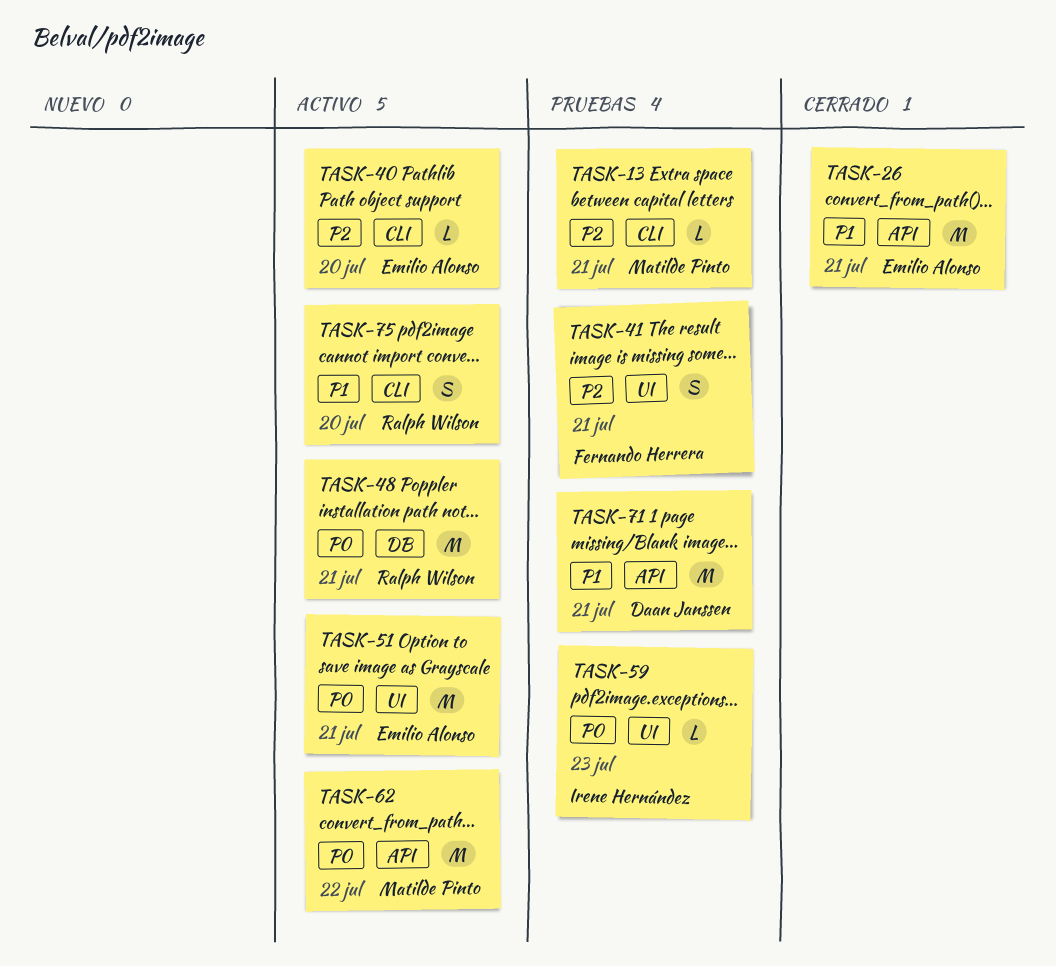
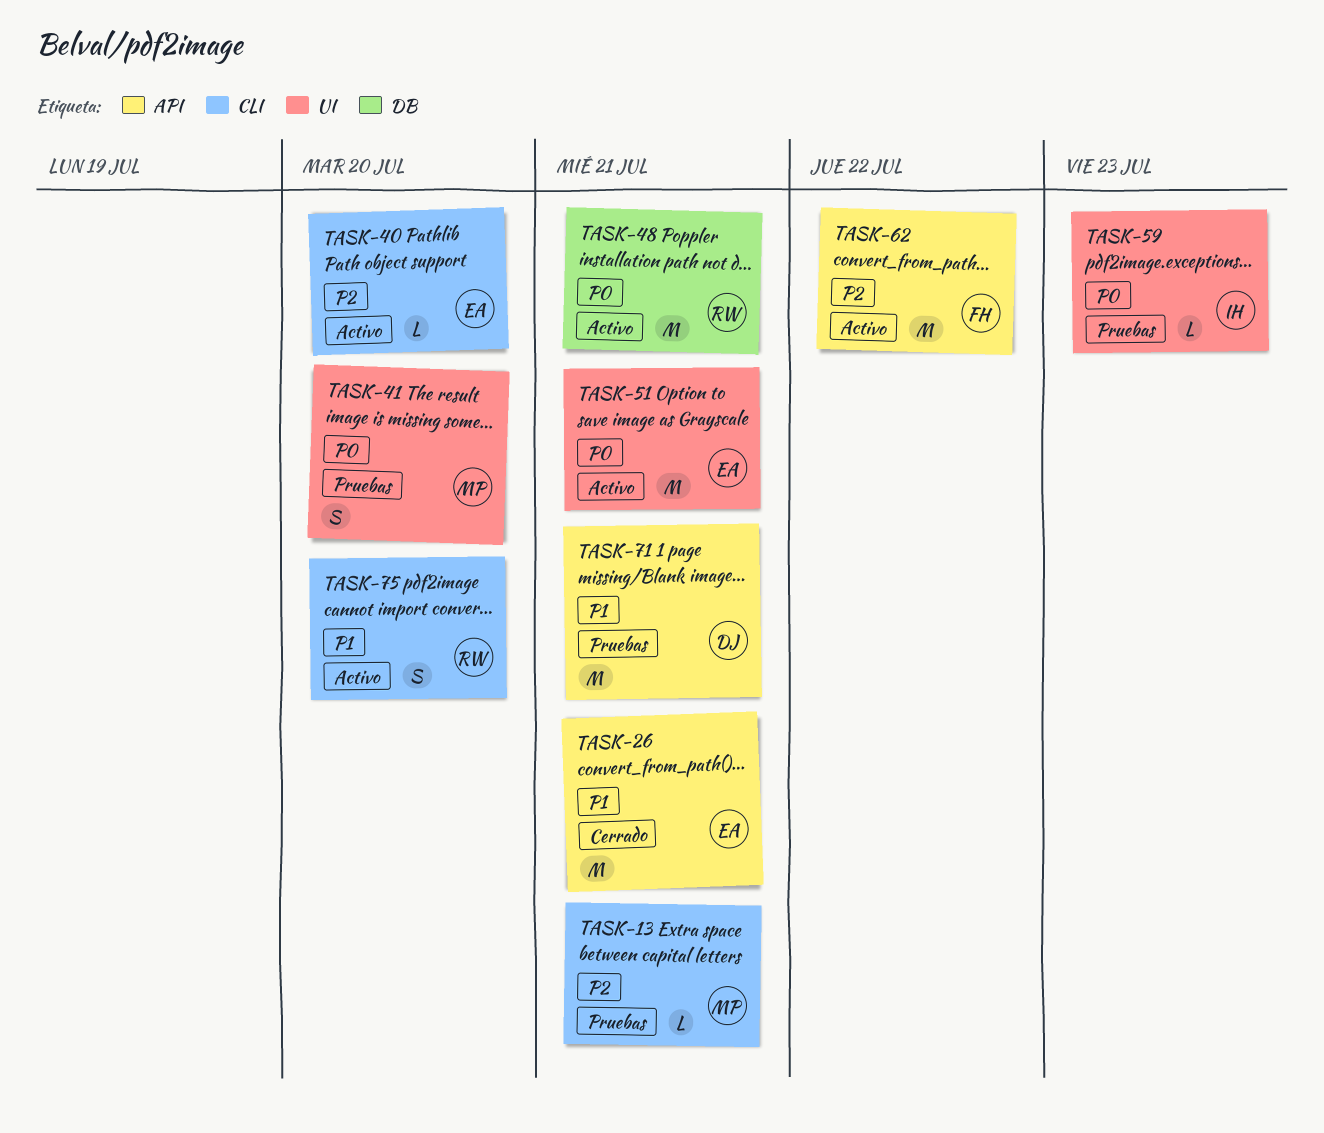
TASK-41, owner: Fernando Herrera -> Matilde Pinto
TASK-41, priority: P2 -> P0
TASK-41, due: Jul 21 -> Jul 20
TASK-62, owner: Matilde Pinto -> Fernando Herrera
TASK-62, priority: P0 -> P2

